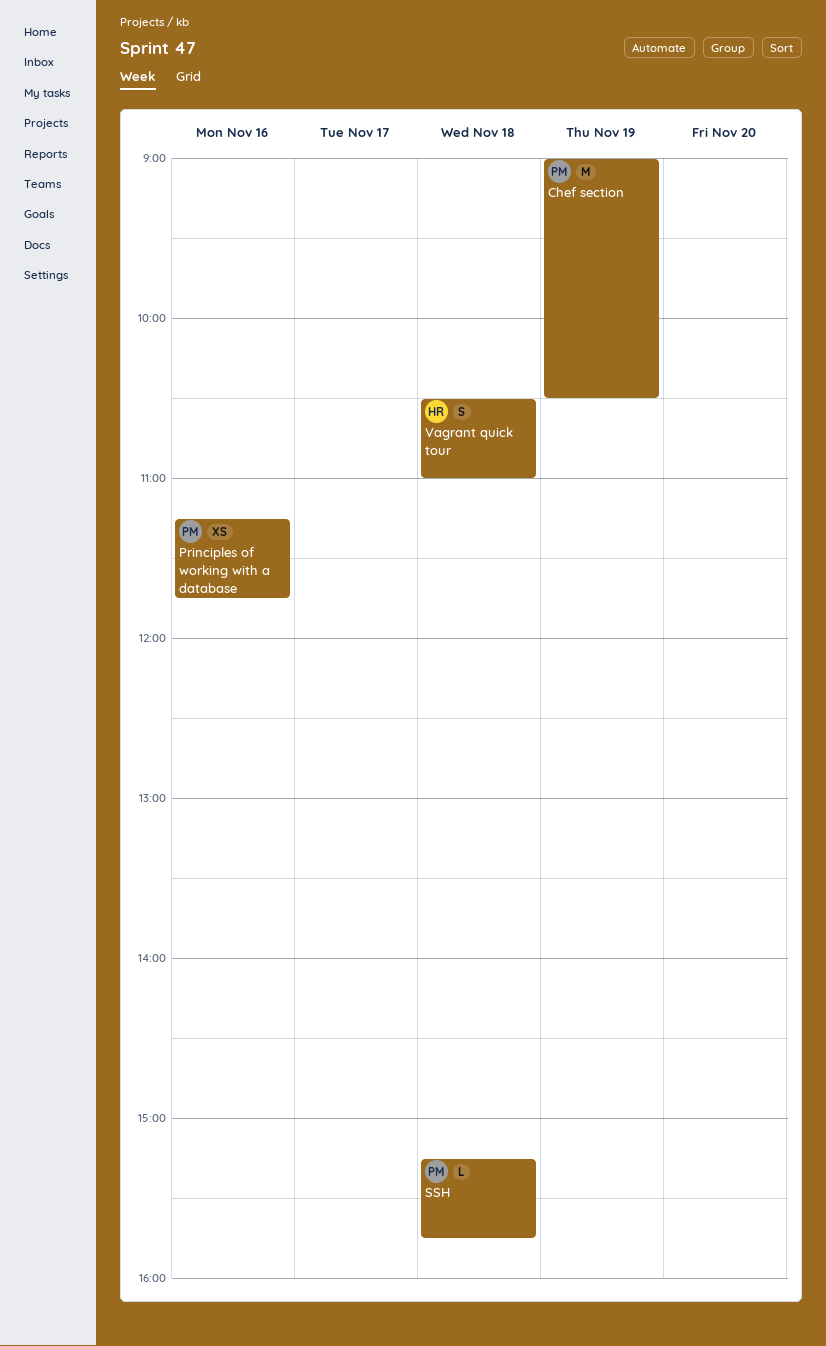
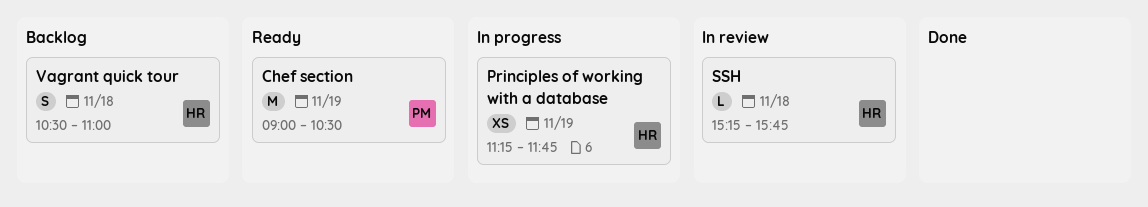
Principles of working with a database, owner: PM -> HR
Principles of working with a database, day: Nov 16 -> Nov 19
SSH, owner: PM -> HR

